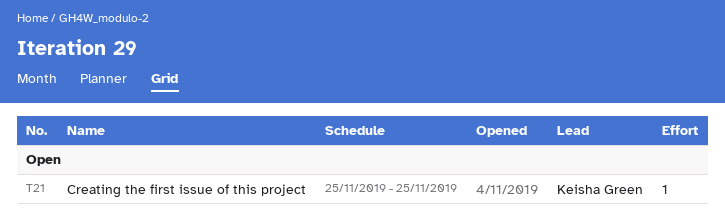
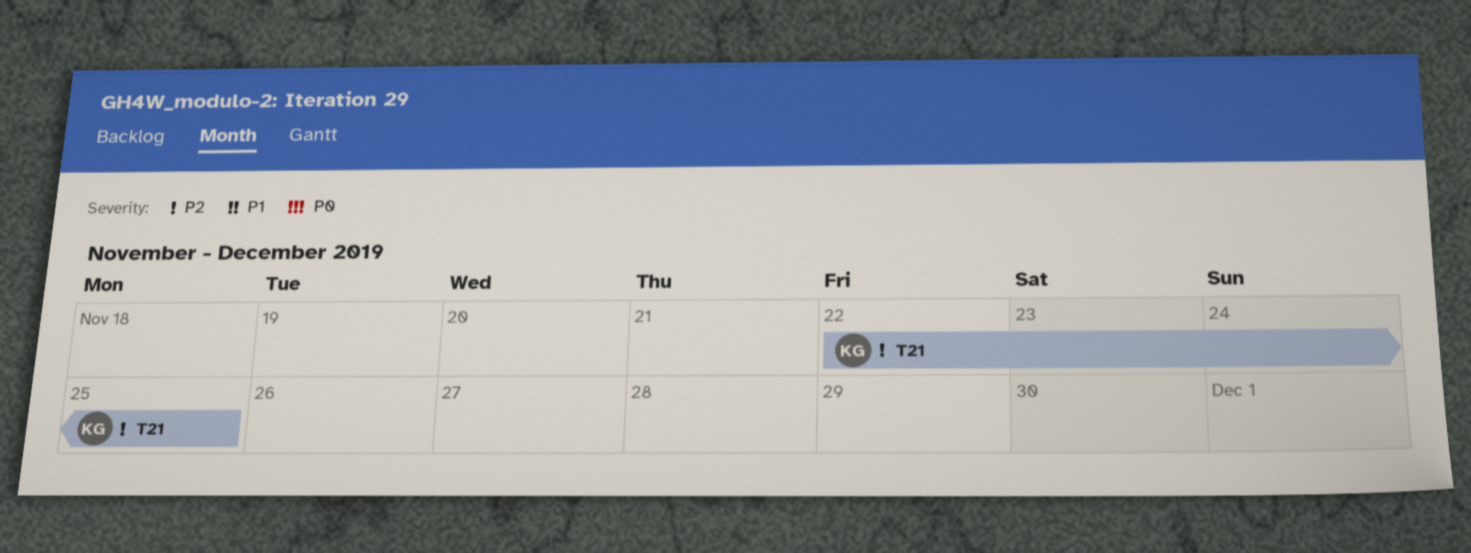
T21, start: Nov 25 -> Nov 22

